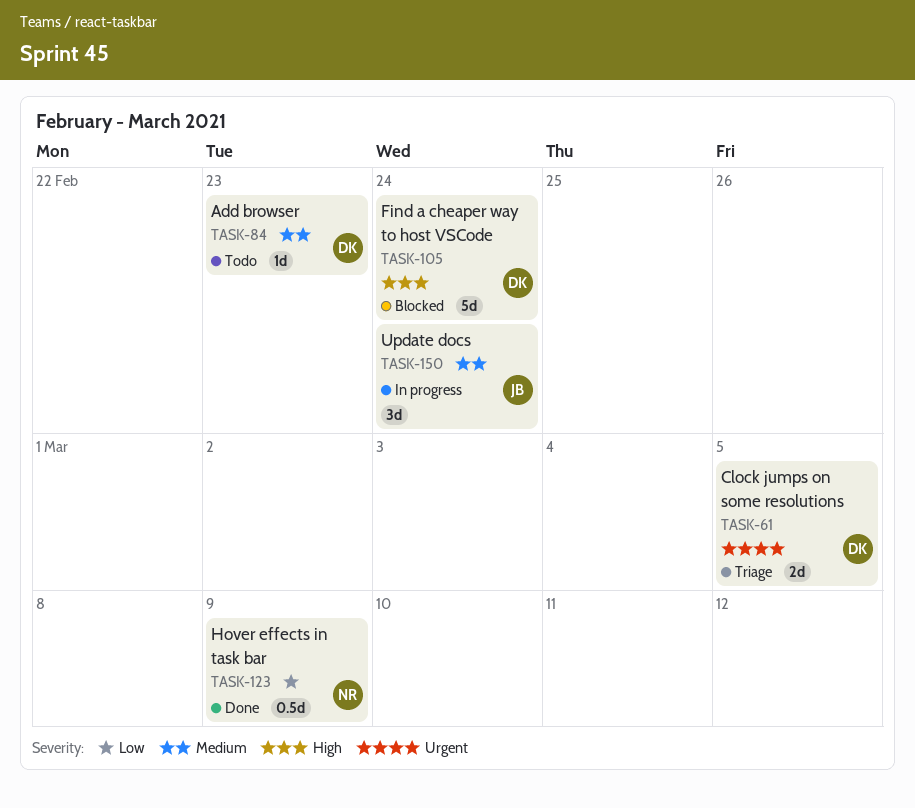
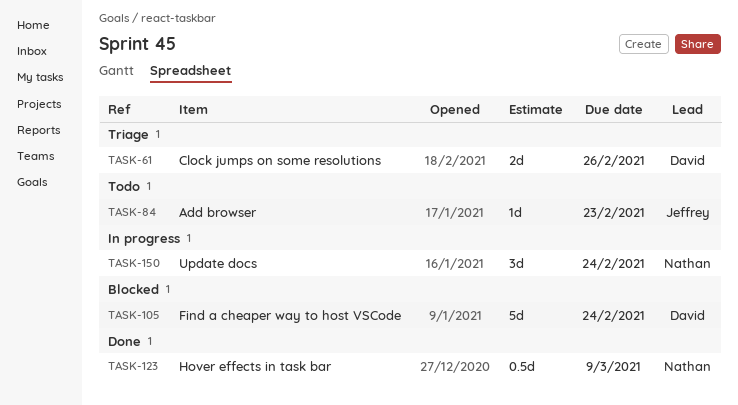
TASK-61, due: Mar 5 -> Feb 26
TASK-84, owner: David -> Jeffrey
TASK-150, owner: Jeffrey -> Nathan

